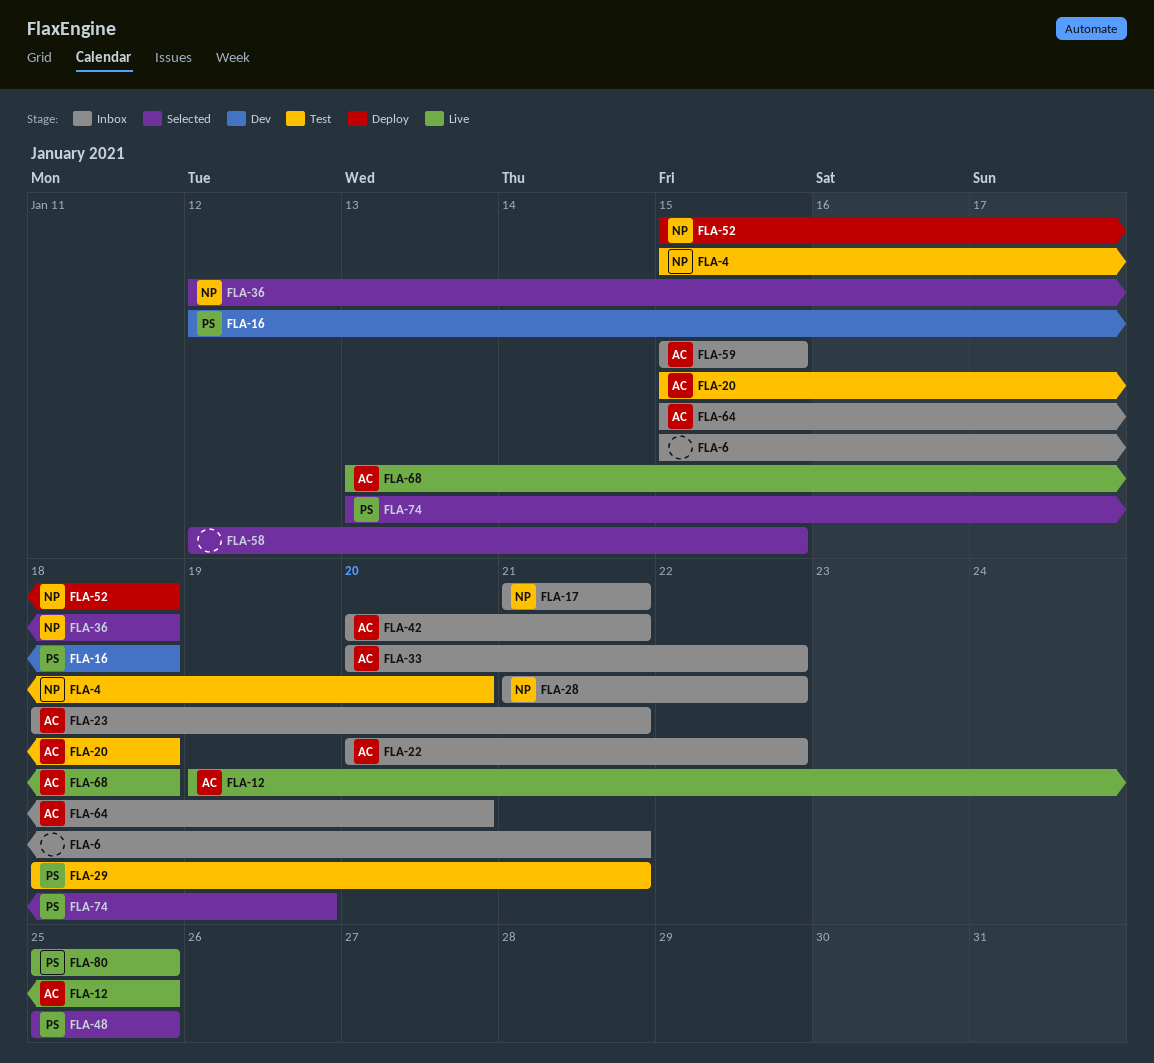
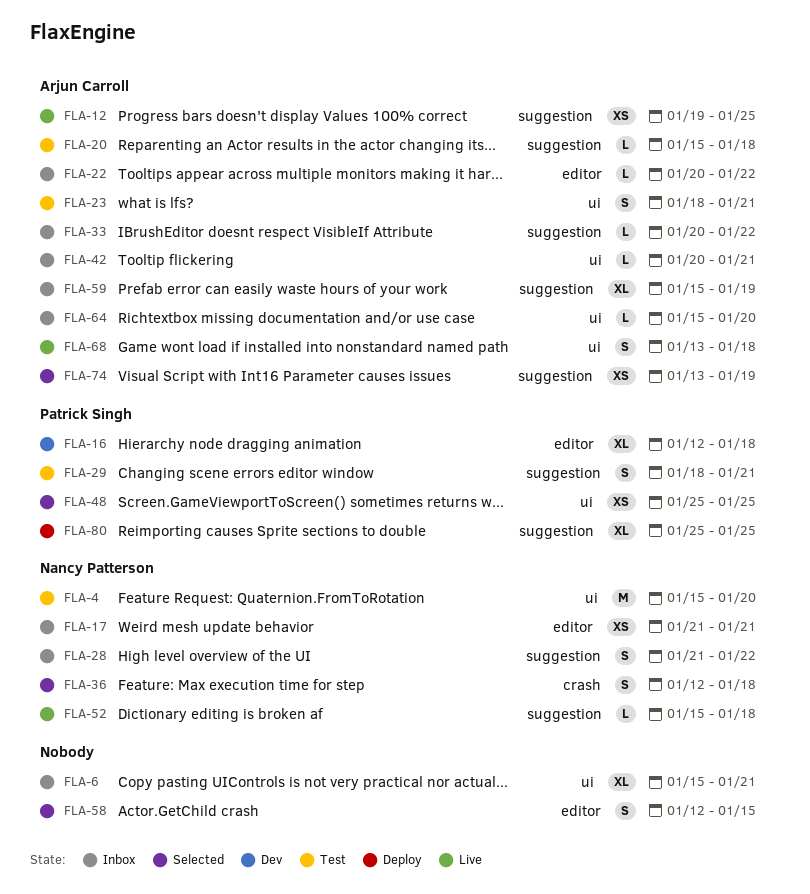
FLA-23, status: Inbox -> Test
FLA-52, status: Deploy -> Live
FLA-59, due: Jan 15 -> Jan 19
FLA-74, owner: Patrick Singh -> Arjun Carroll
FLA-80, status: Live -> Deploy

